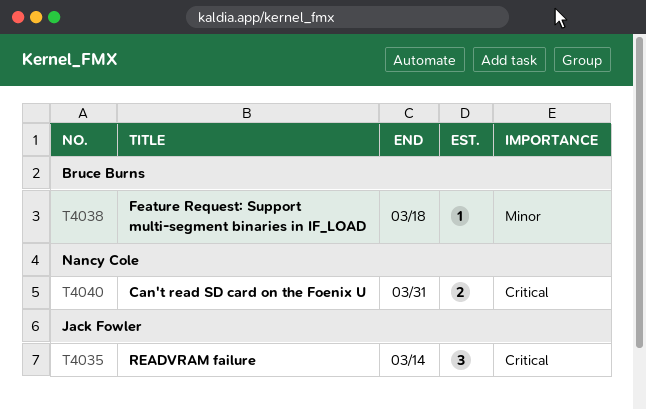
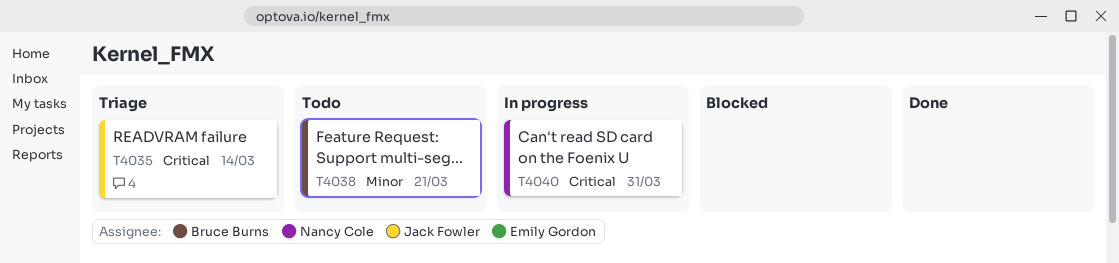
T4038, due: Mar 18 -> Mar 21

